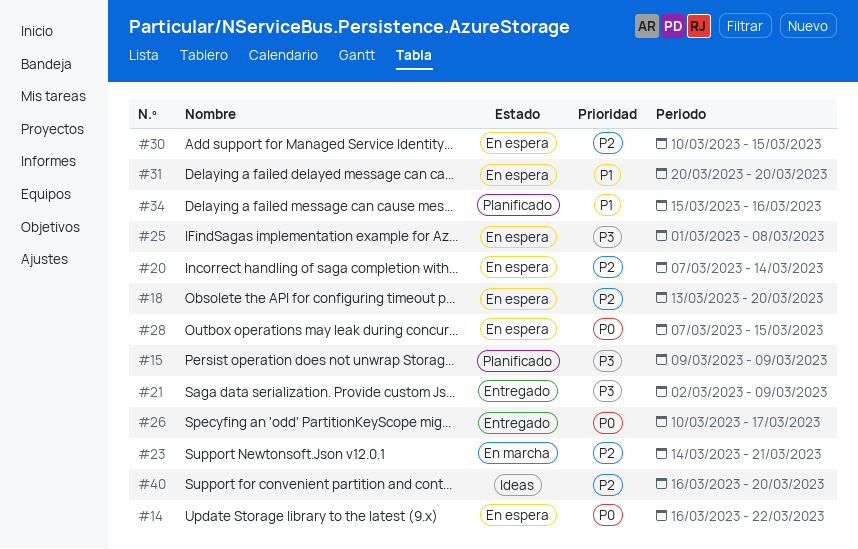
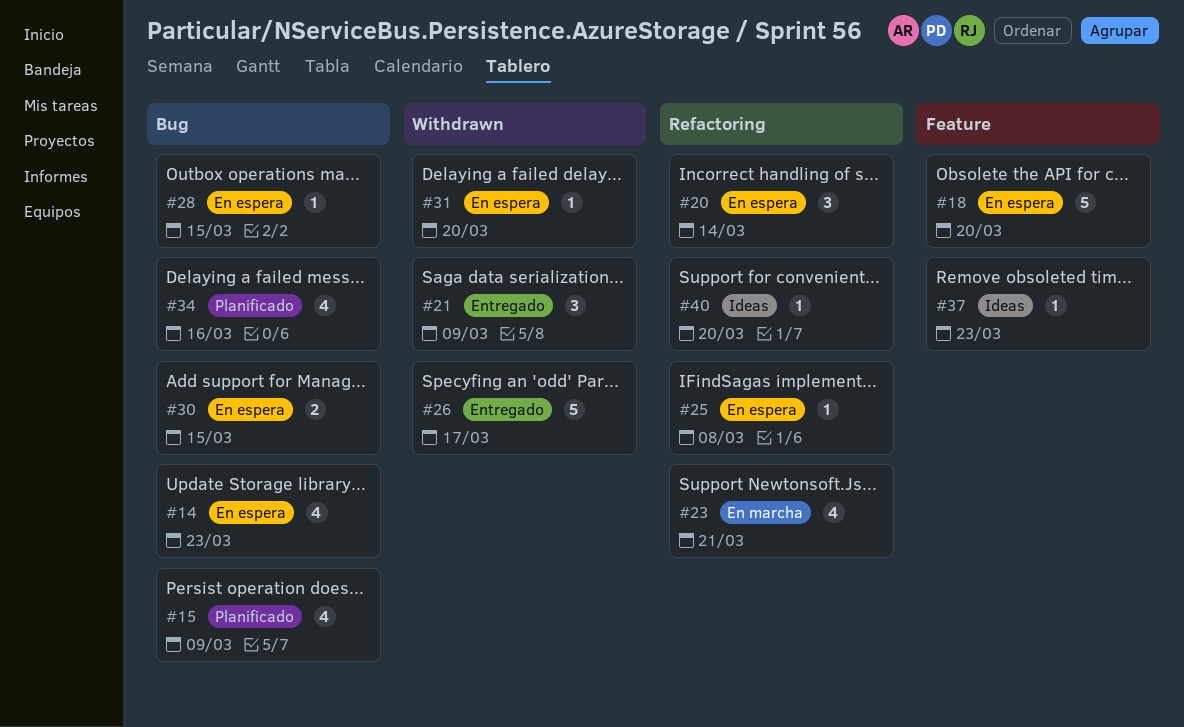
#14, due: Mar 22 -> Mar 23
#37: none -> present

